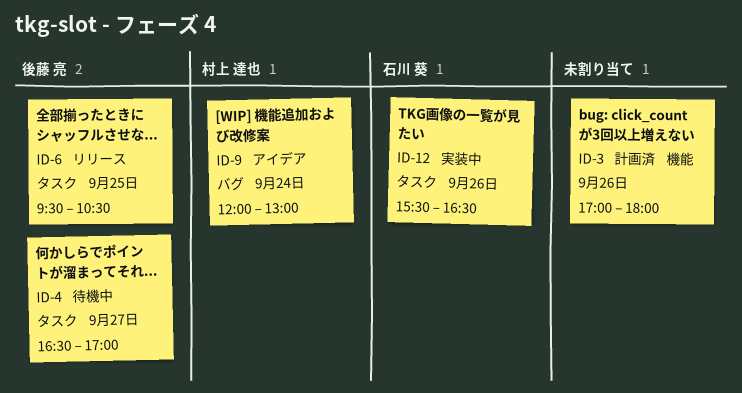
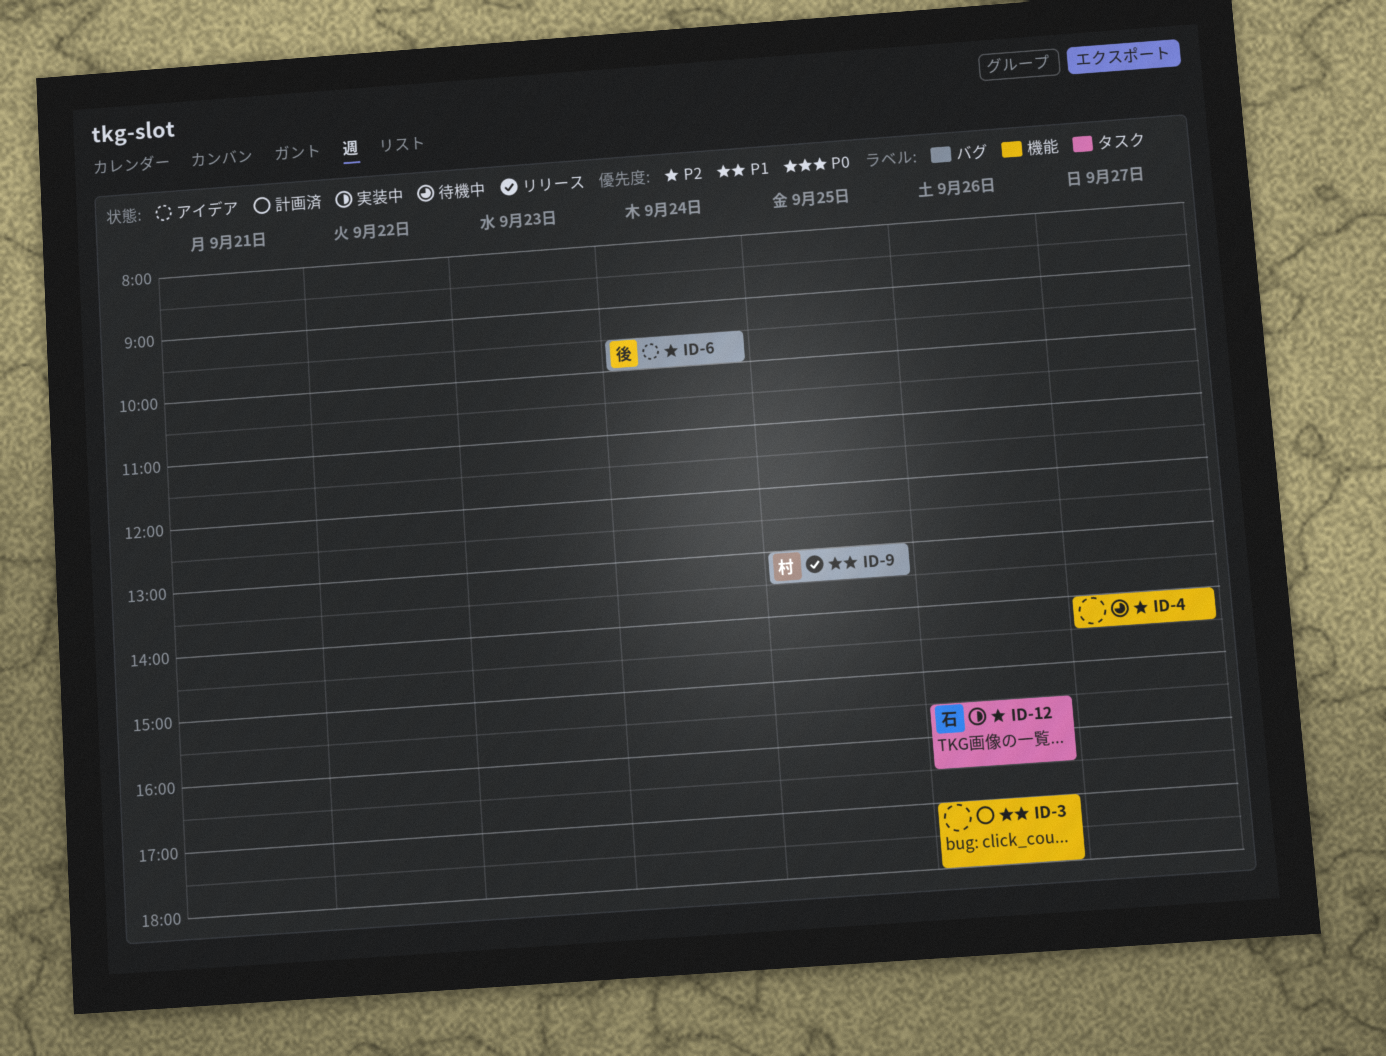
ID-4, owner: 後藤 亮 -> none
ID-4, label: タスク -> 機能
ID-4, begins: 16:30 -> 14:00
ID-4, ends: 17:00 -> 14:30
ID-6, status: リリース -> アイデア
ID-6, label: タスク -> バグ
ID-6, day: Sep 25 -> Sep 24
ID-6, ends: 10:30 -> 10:00
ID-9, status: アイデア -> リリース
ID-9, day: Sep 24 -> Sep 25
ID-9, begins: 12:00 -> 13:00
ID-9, ends: 13:00 -> 13:30

